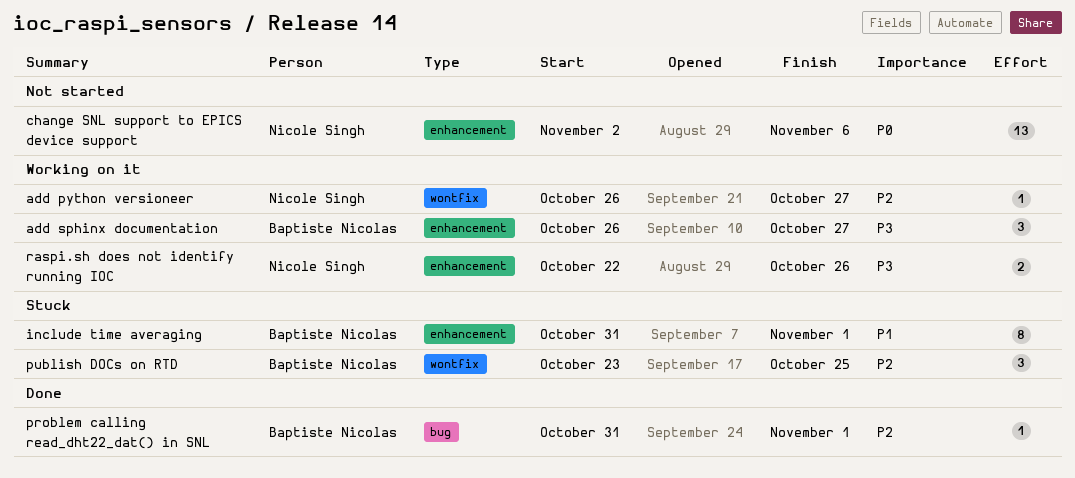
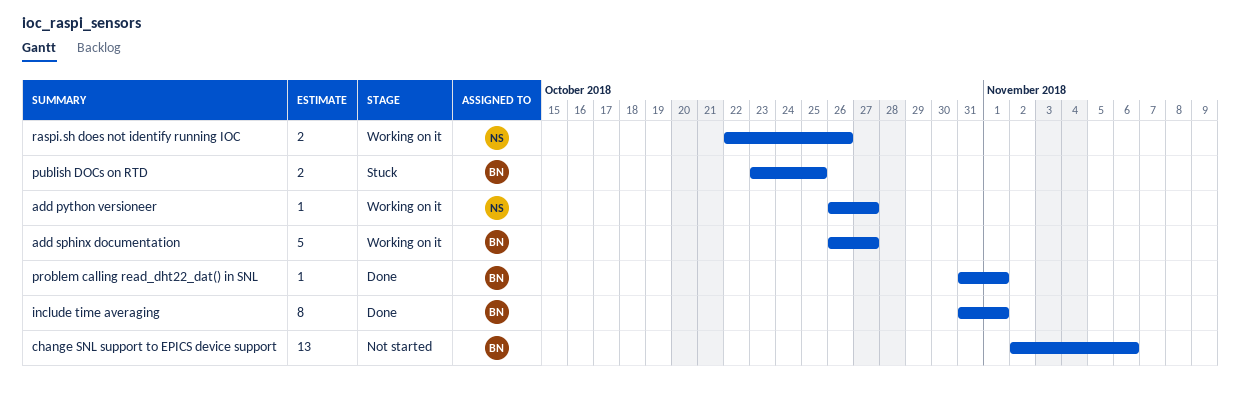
add sphinx documentation, estimate: 3 -> 5
change SNL support to EPICS device support, owner: Nicole Singh -> Baptiste Nicolas
include time averaging, status: Stuck -> Done
publish DOCs on RTD, estimate: 3 -> 2

